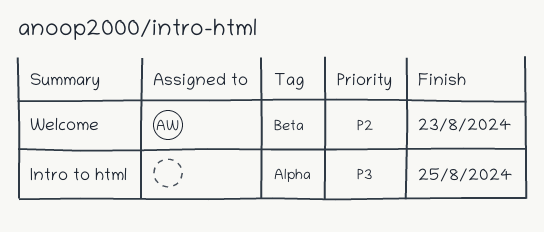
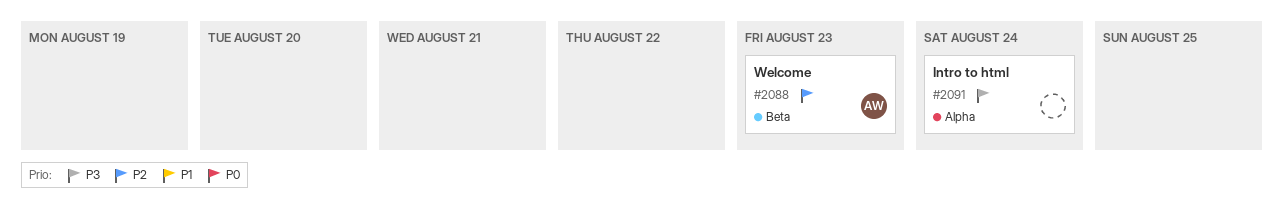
Intro to html, due: Aug 25 -> Aug 24

